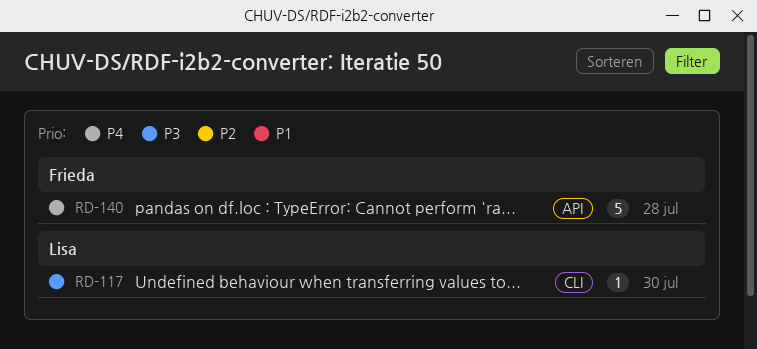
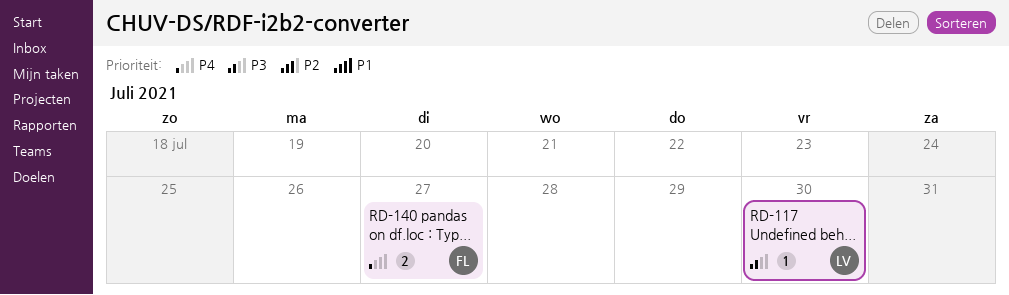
RD-140, estimate: 5 -> 2
RD-140, due: Jul 28 -> Jul 27

